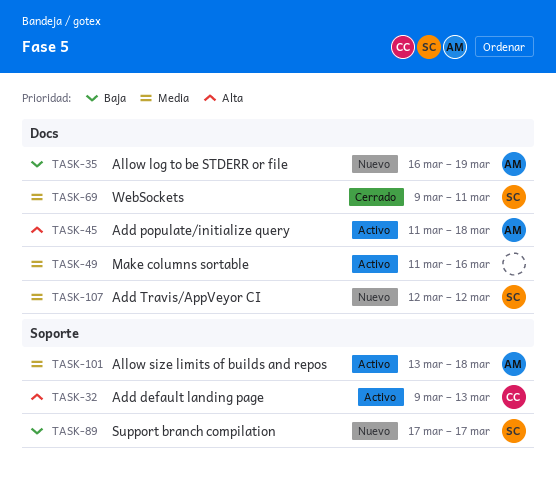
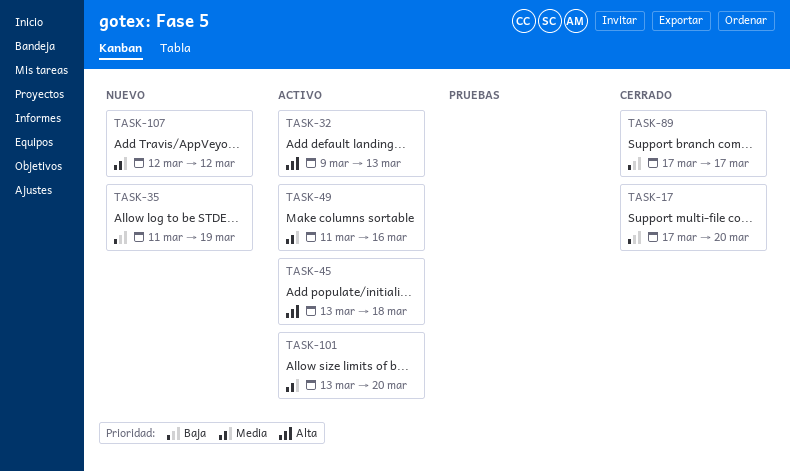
TASK-17: none -> present
TASK-35, start: Mar 16 -> Mar 11
TASK-45, start: Mar 11 -> Mar 13
TASK-69: present -> none
TASK-89, status: Nuevo -> Cerrado
TASK-101, due: Mar 18 -> Mar 20

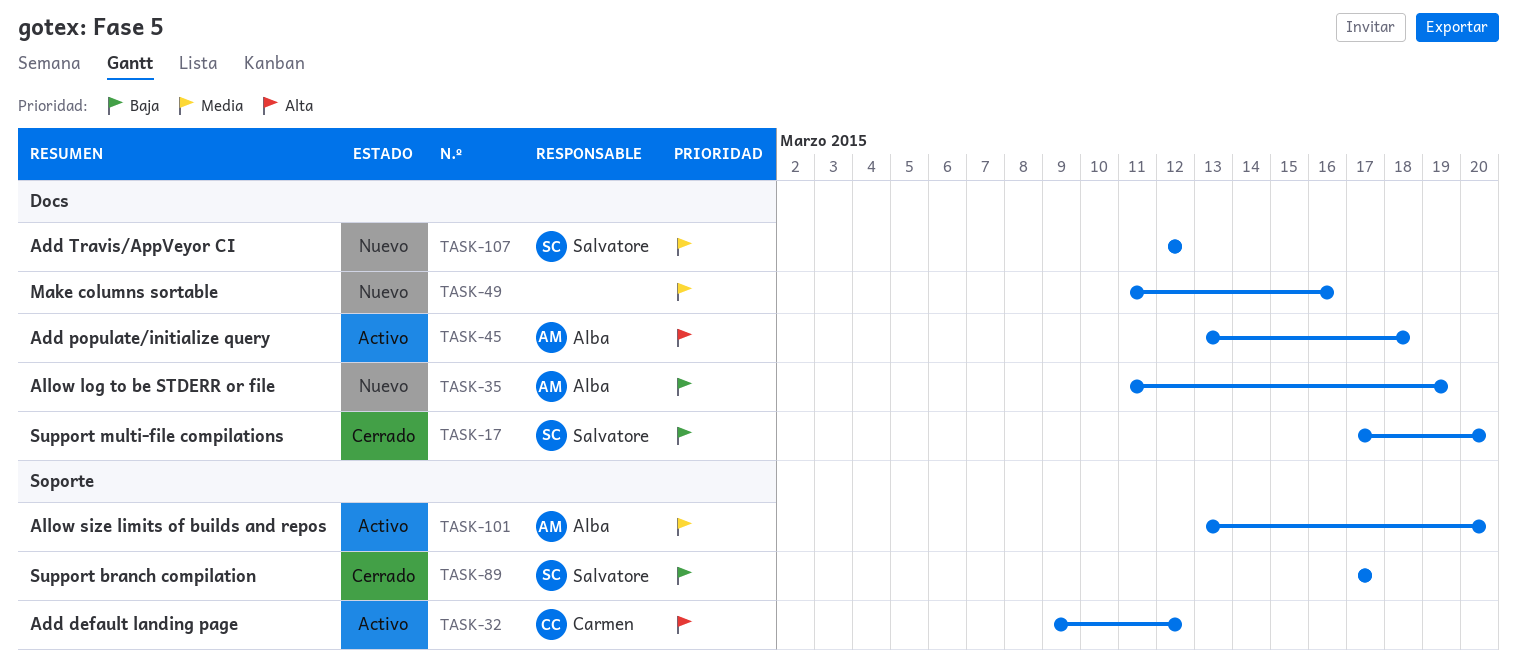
TASK-32, due: Mar 13 -> Mar 12
TASK-49, status: Activo -> Nuevo

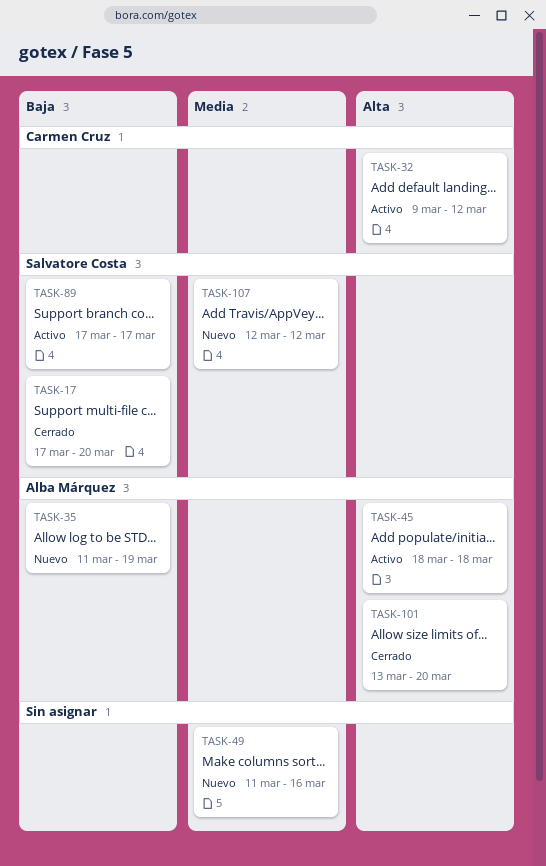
TASK-45, start: Mar 13 -> Mar 18
TASK-89, status: Cerrado -> Activo
TASK-101, status: Activo -> Cerrado
TASK-101, priority: Media -> Alta

